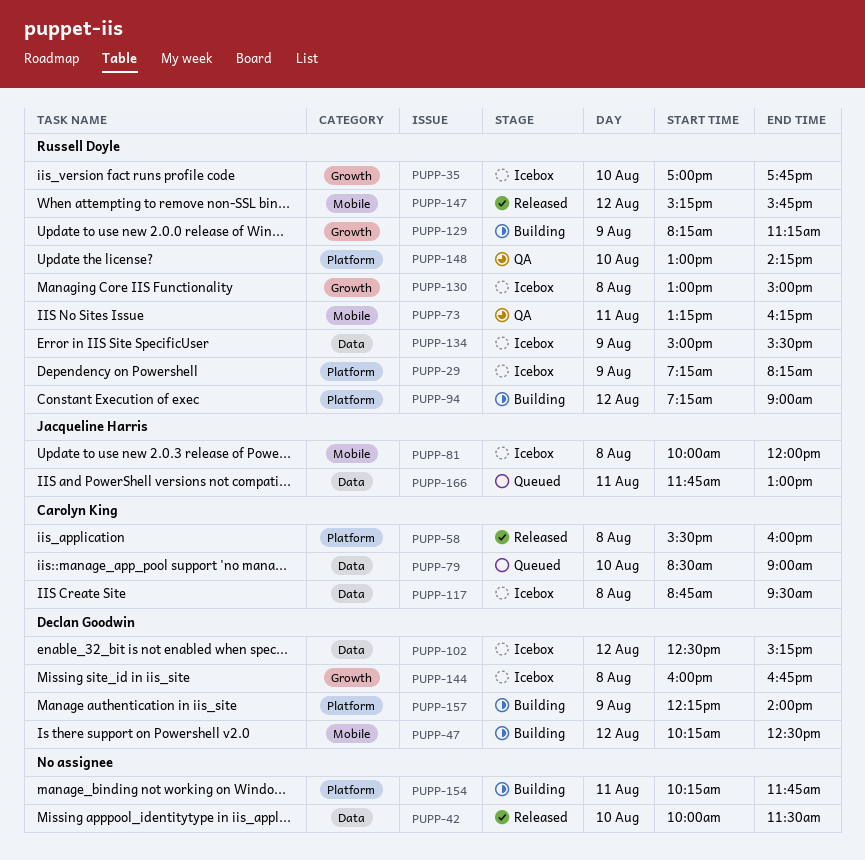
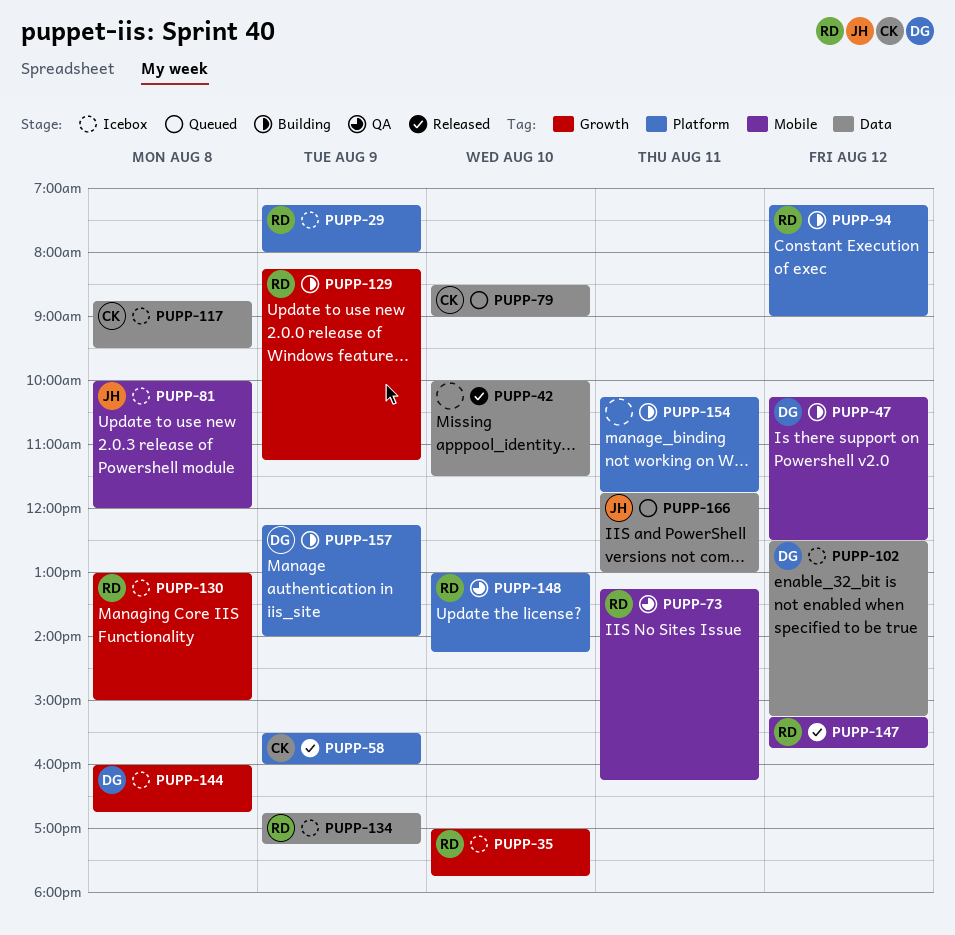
PUPP-29, ends: 08:15 -> 08:00
PUPP-58, day: Aug 8 -> Aug 9
PUPP-134, begins: 15:00 -> 16:45
PUPP-134, ends: 15:30 -> 17:15

